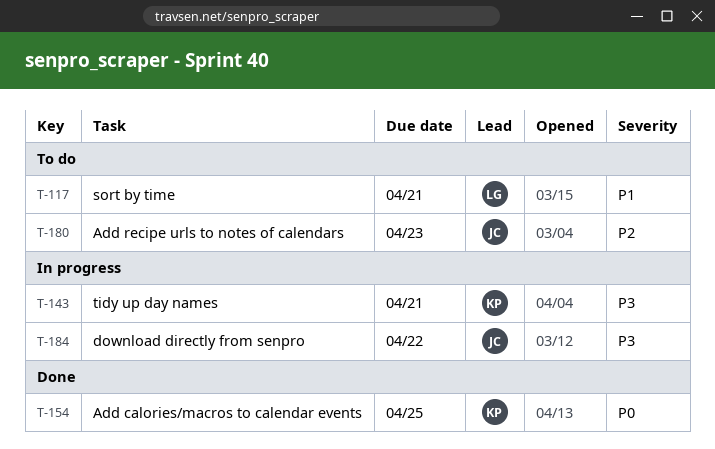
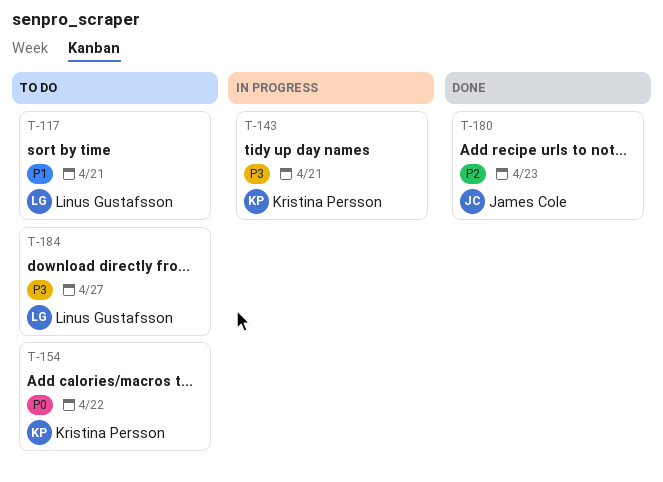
T-154, status: Done -> To do
T-154, due: Apr 25 -> Apr 22
T-180, status: To do -> Done
T-184, status: In progress -> To do
T-184, owner: James Cole -> Linus Gustafsson
T-184, due: Apr 22 -> Apr 27

